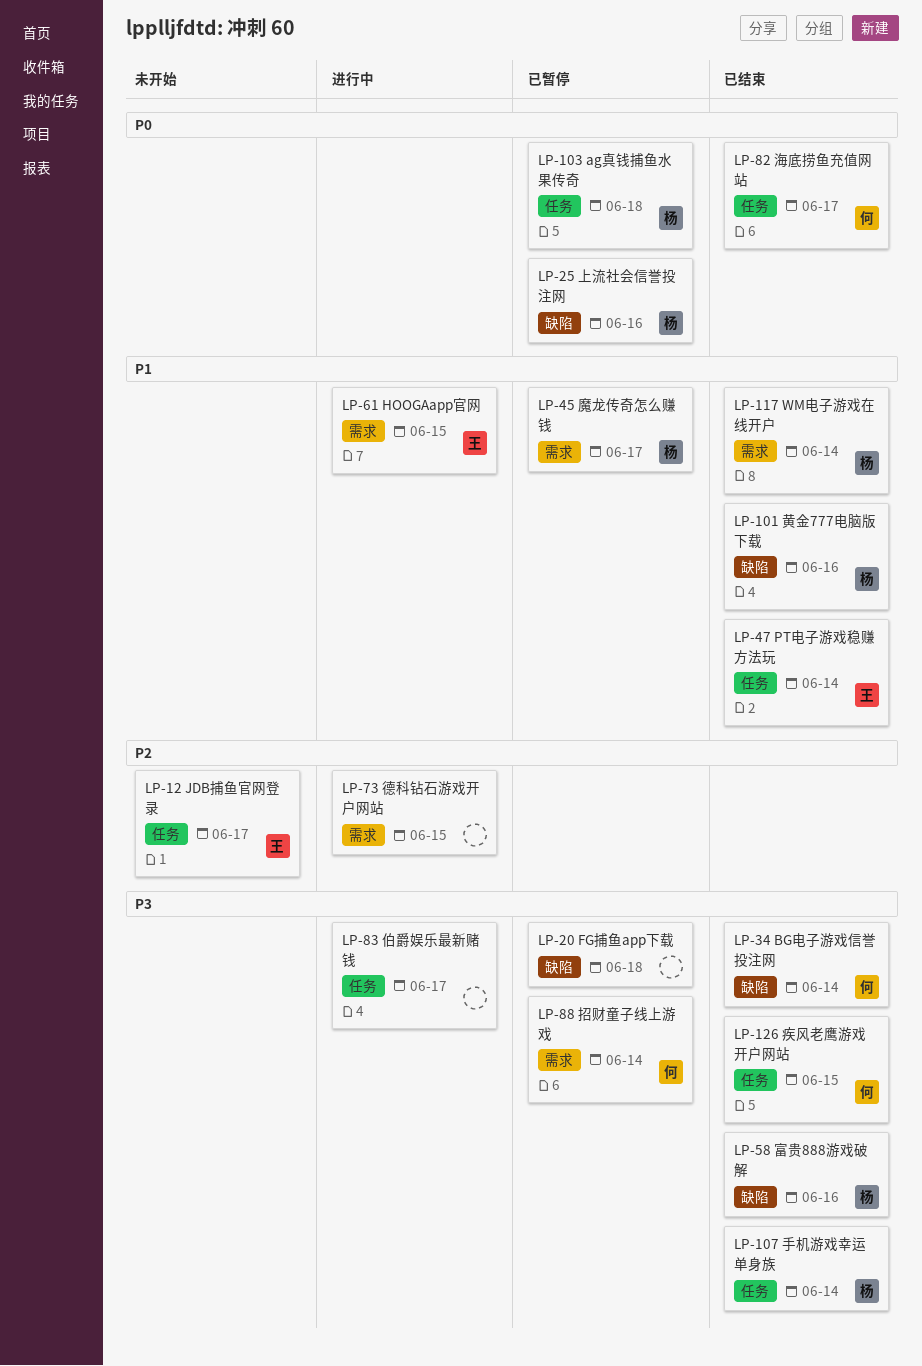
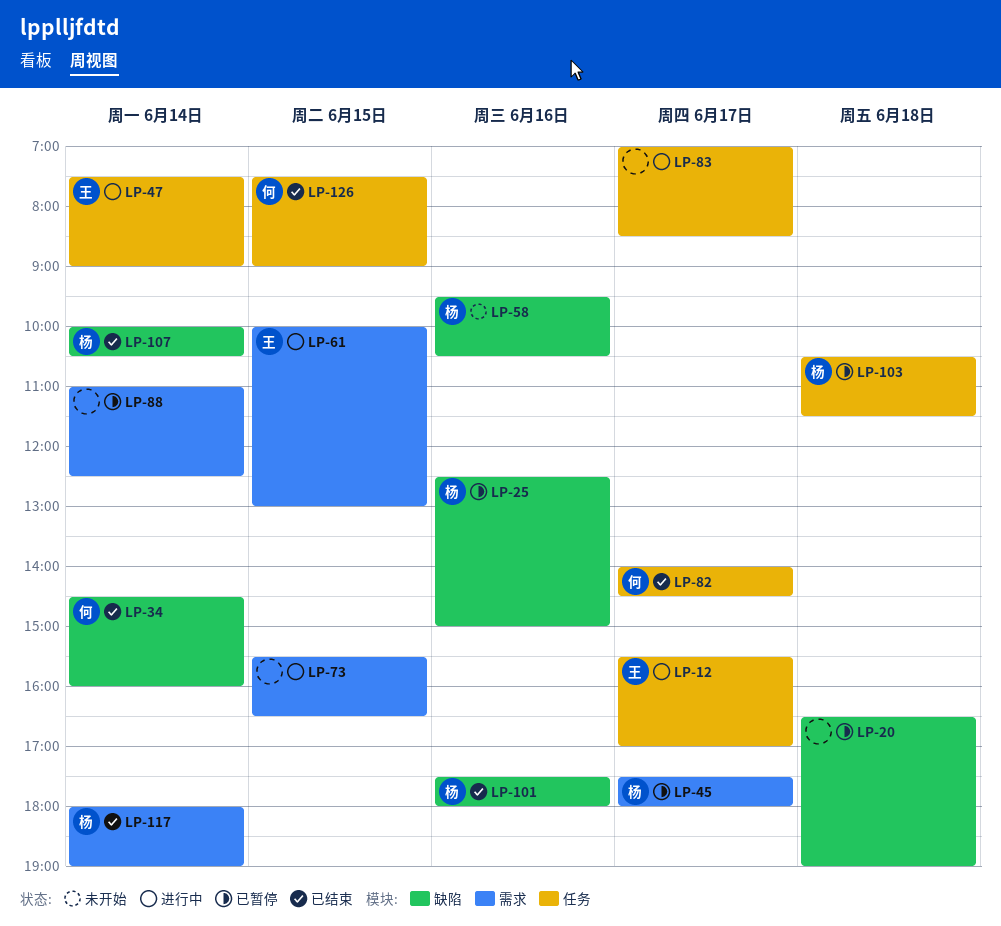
LP-12, status: 未开始 -> 进行中
LP-47, status: 已结束 -> 进行中
LP-58, status: 已结束 -> 未开始
LP-88, owner: 何 -> none
LP-107, label: 任务 -> 缺陷

